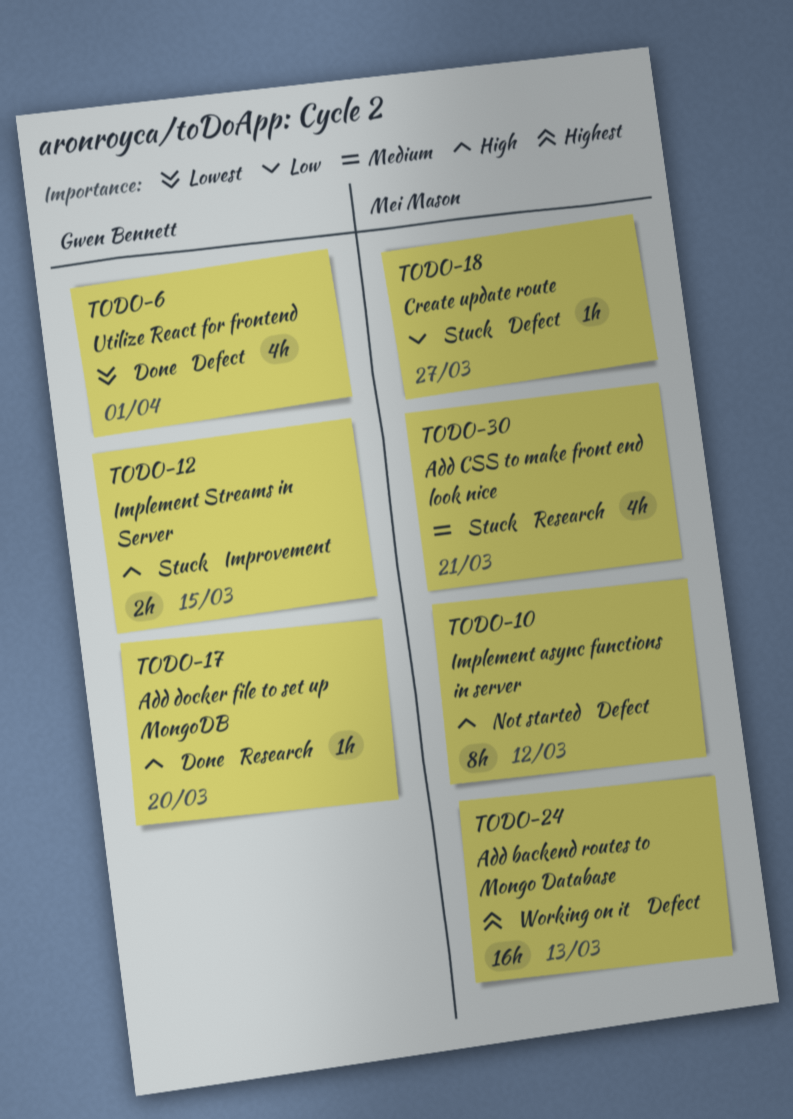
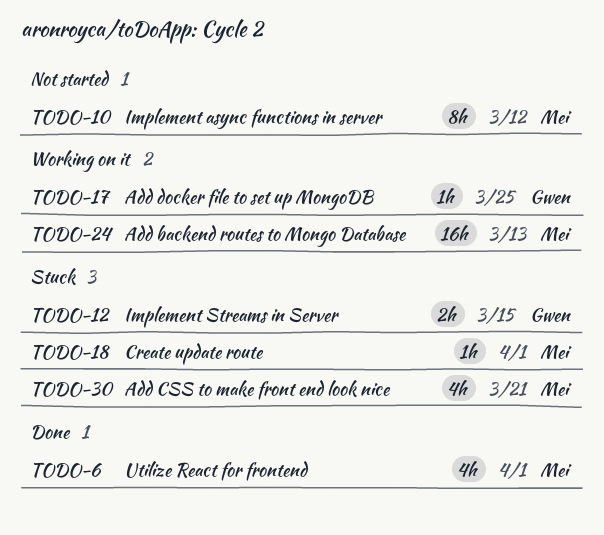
TODO-6, owner: Gwen Bennett -> Mei Mason
TODO-17, status: Done -> Working on it
TODO-17, due: Mar 20 -> Mar 25
TODO-18, due: Mar 27 -> Apr 1

